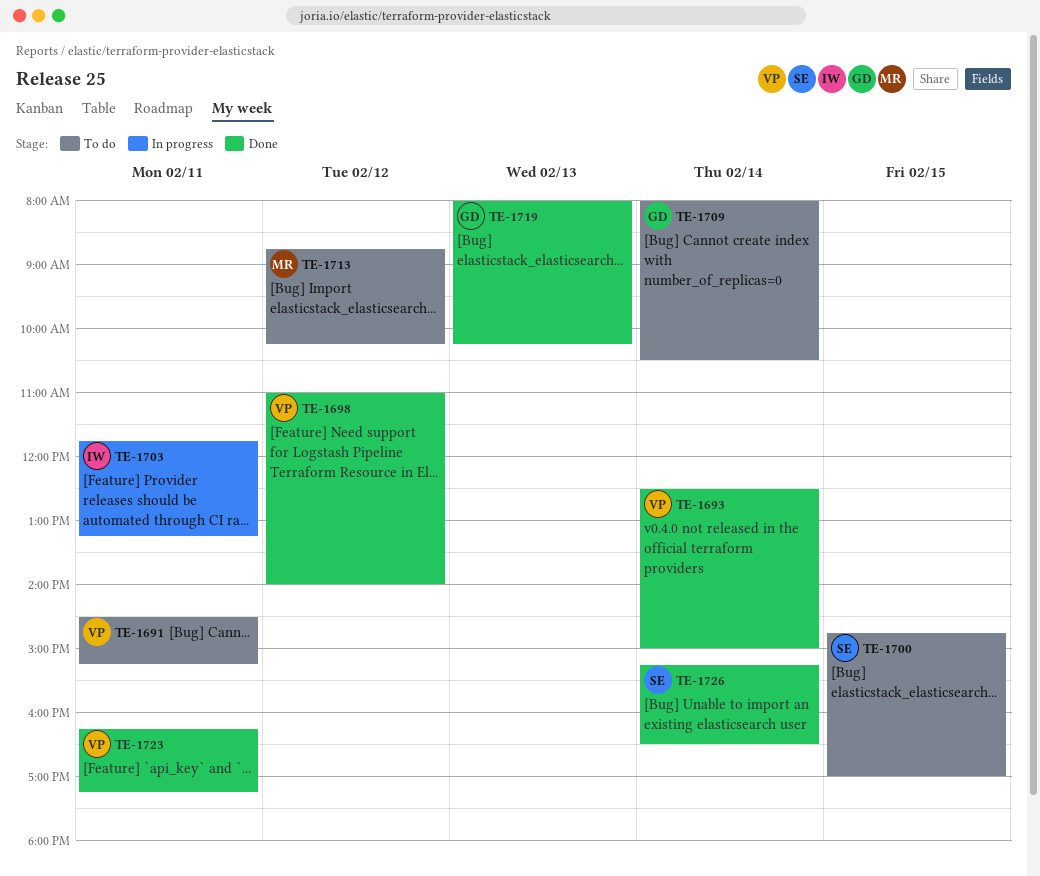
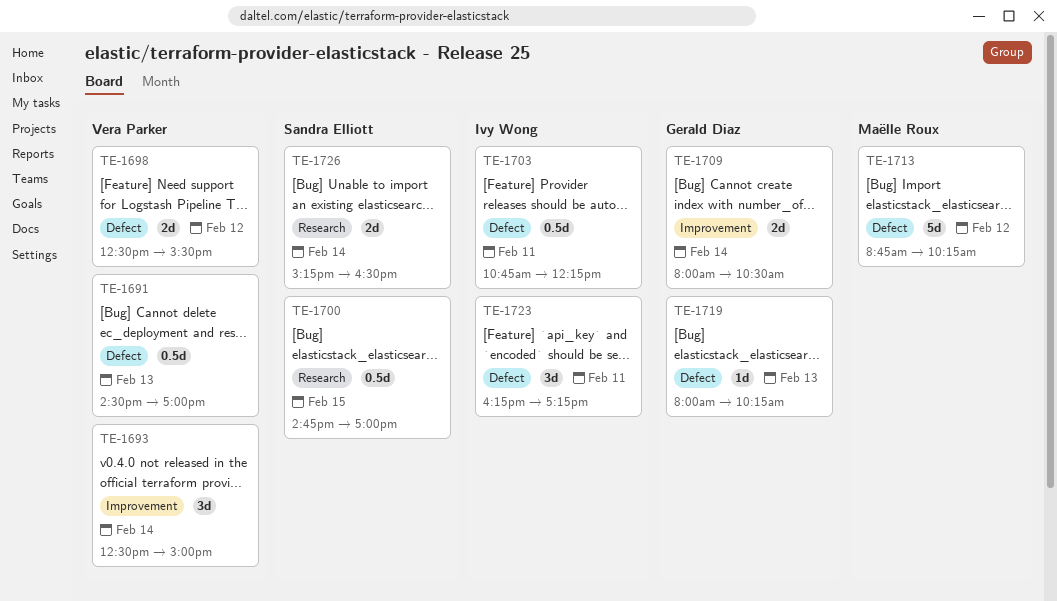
TE-1691, day: Feb 11 -> Feb 13
TE-1691, ends: 15:15 -> 17:00
TE-1698, begins: 11:00 -> 12:30
TE-1698, ends: 14:00 -> 15:30
TE-1703, begins: 11:45 -> 10:45
TE-1703, ends: 13:15 -> 12:15
TE-1723, owner: Vera Parker -> Ivy Wong

